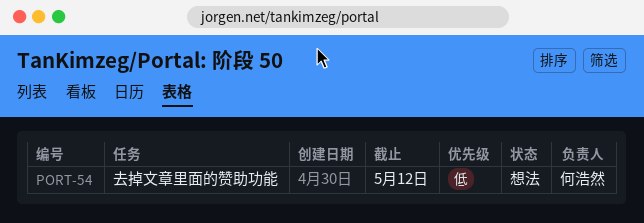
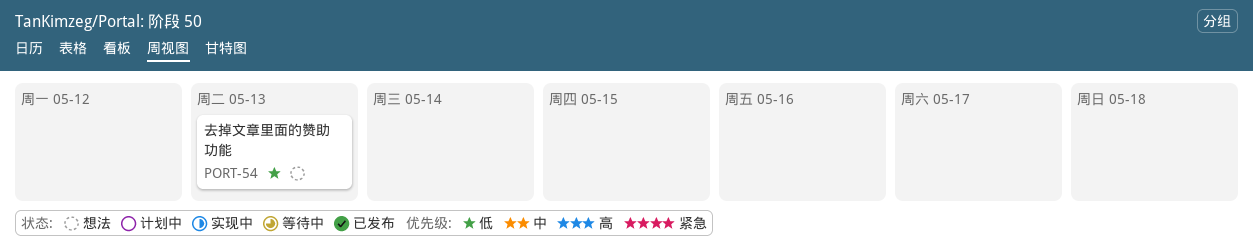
PORT-54, due: May 12 -> May 13

